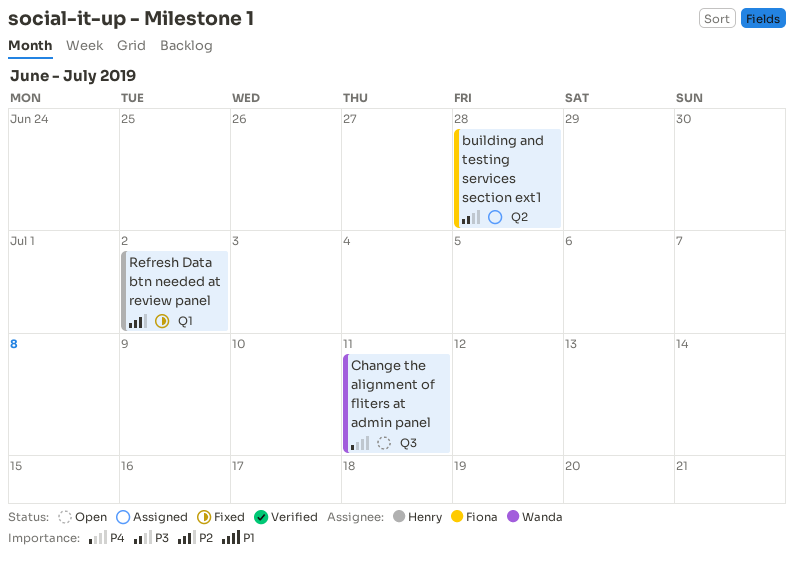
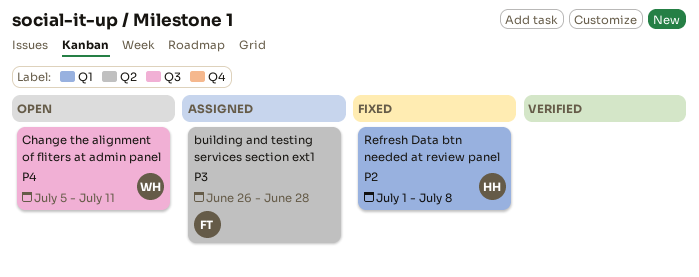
Refresh Data btn needed at review panel, due: Jul 2 -> Jul 8

